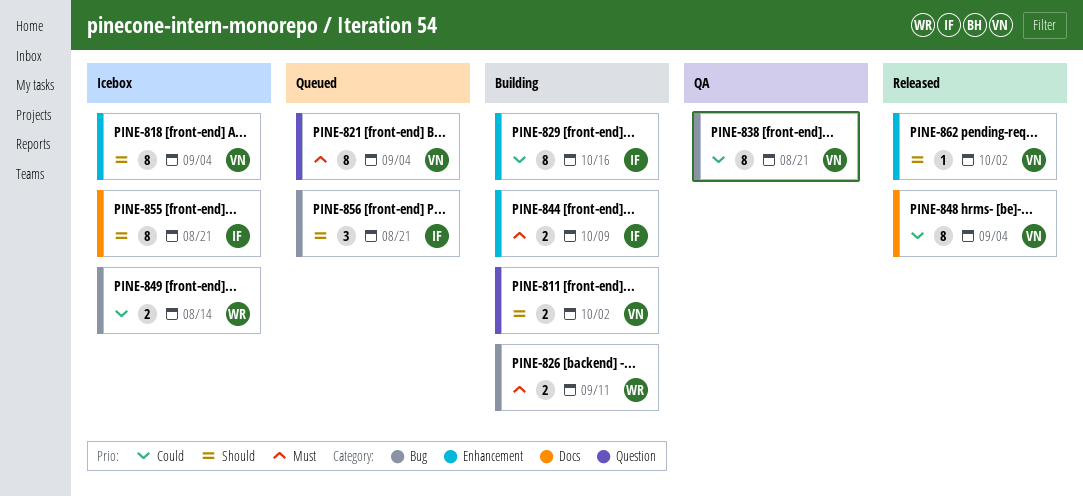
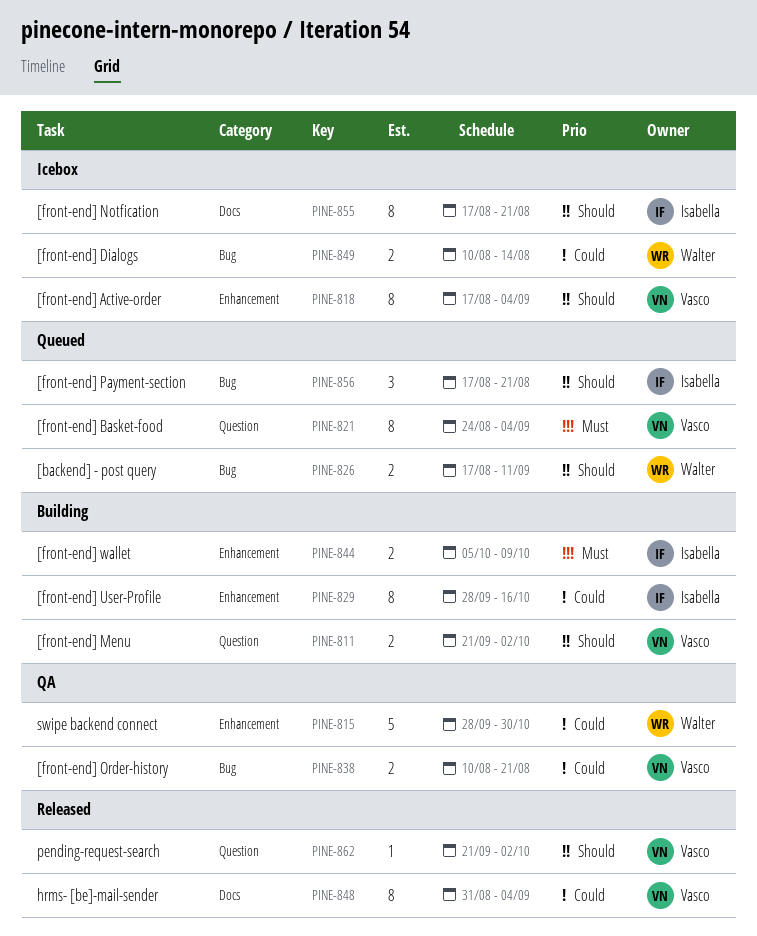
PINE-815: none -> present
PINE-826, status: Building -> Queued
PINE-826, priority: Must -> Should
PINE-838, estimate: 8 -> 2
PINE-862, label: Enhancement -> Question

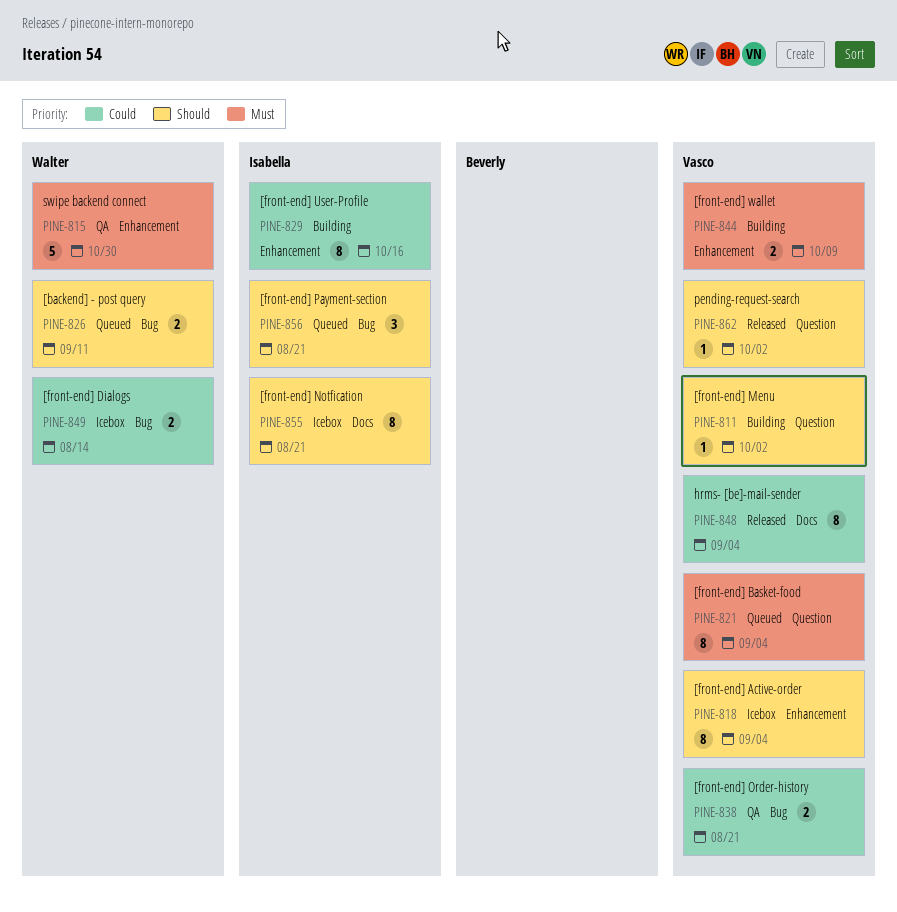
PINE-811, estimate: 2 -> 1
PINE-815, priority: Could -> Must
PINE-844, owner: Isabella -> Vasco

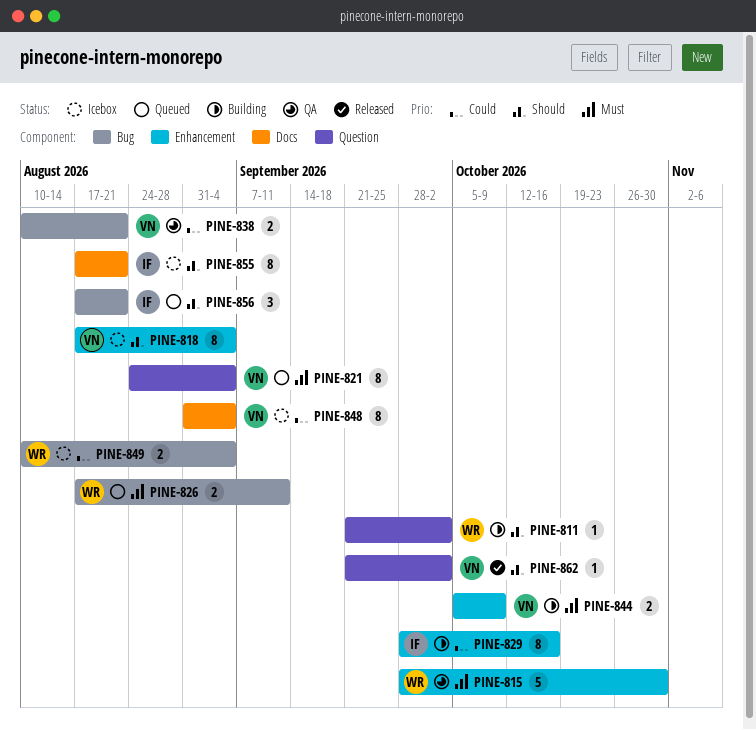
PINE-811, owner: Vasco -> Walter
PINE-826, priority: Should -> Must
PINE-848, status: Released -> Icebox
PINE-849, due: Aug 14 -> Sep 4

